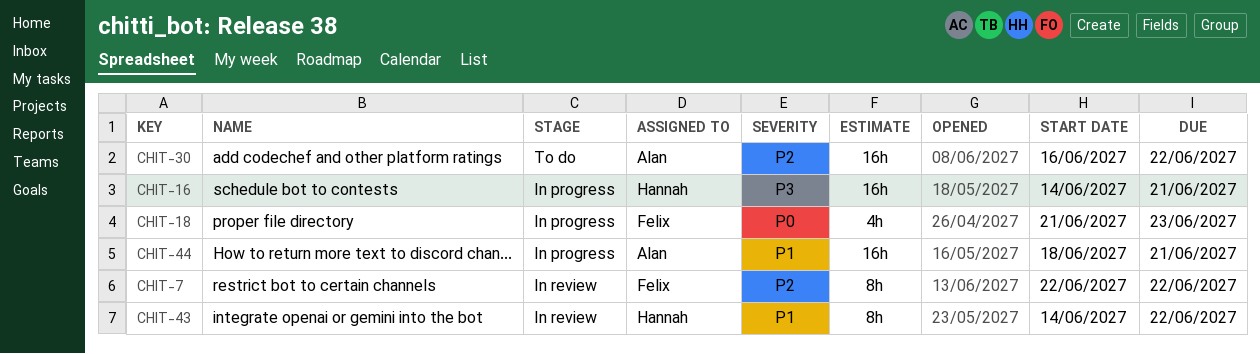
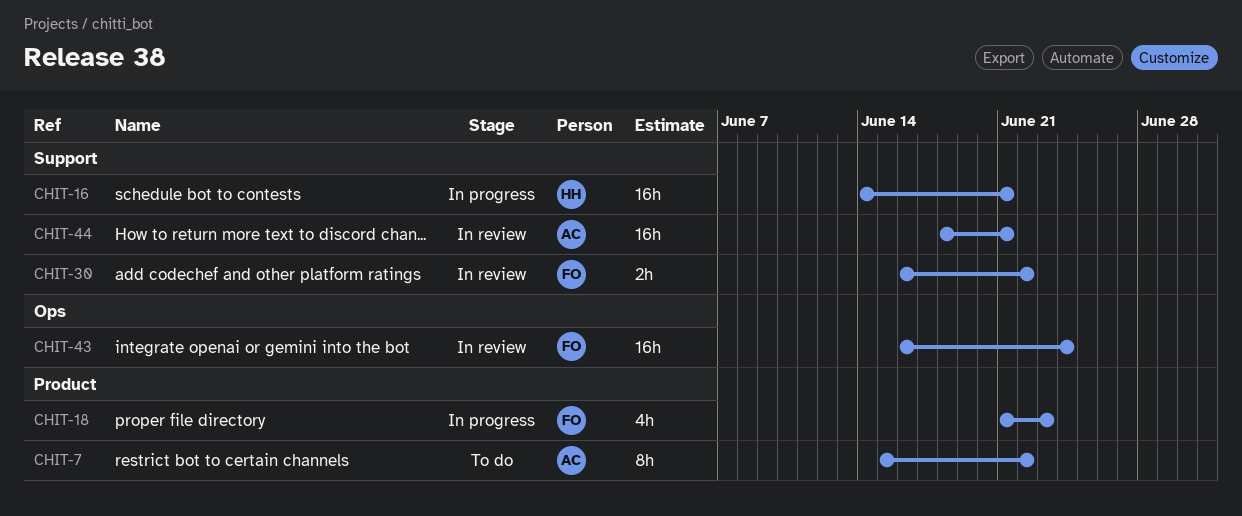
CHIT-7, status: In review -> To do
CHIT-7, owner: Felix -> Alan
CHIT-7, start: Jun 22 -> Jun 15
CHIT-30, status: To do -> In review
CHIT-30, owner: Alan -> Felix
CHIT-30, estimate: 16h -> 2h
CHIT-43, owner: Hannah -> Felix
CHIT-43, estimate: 8h -> 16h
CHIT-43, start: Jun 14 -> Jun 16
CHIT-43, due: Jun 22 -> Jun 24
CHIT-44, status: In progress -> In review

